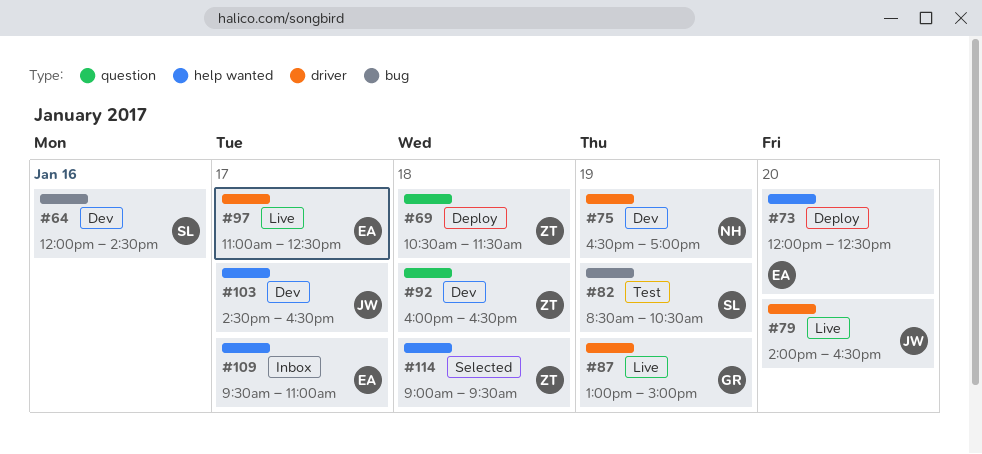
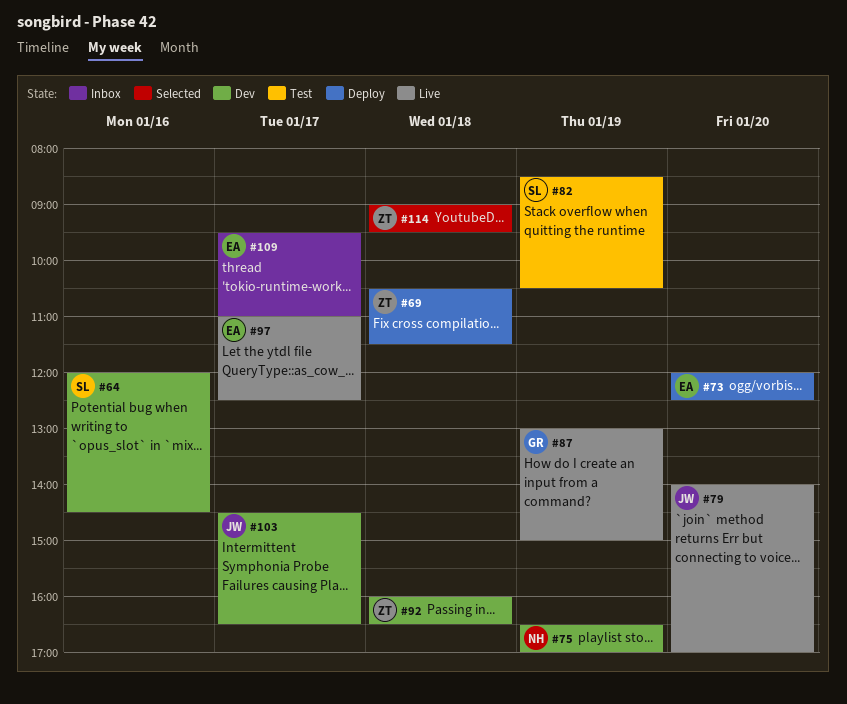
#79, ends: 16:30 -> 17:00

